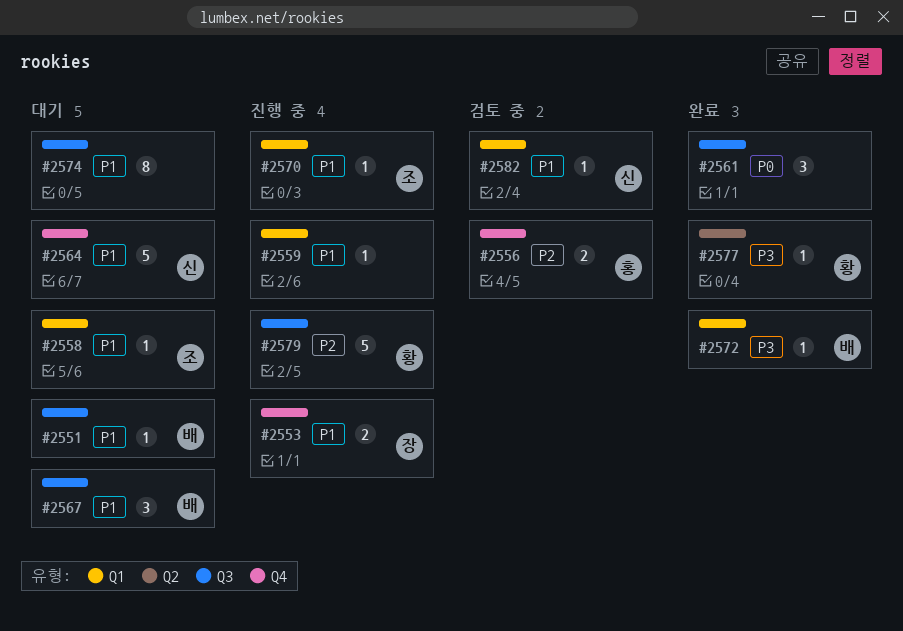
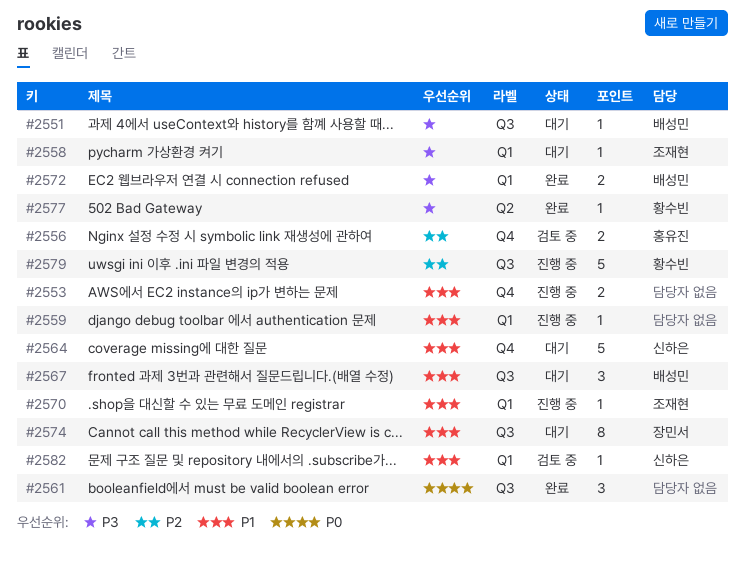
#2551, priority: P1 -> P3
#2553, owner: 장민서 -> none
#2558, priority: P1 -> P3
#2572, estimate: 1 -> 2
#2574, owner: none -> 장민서

